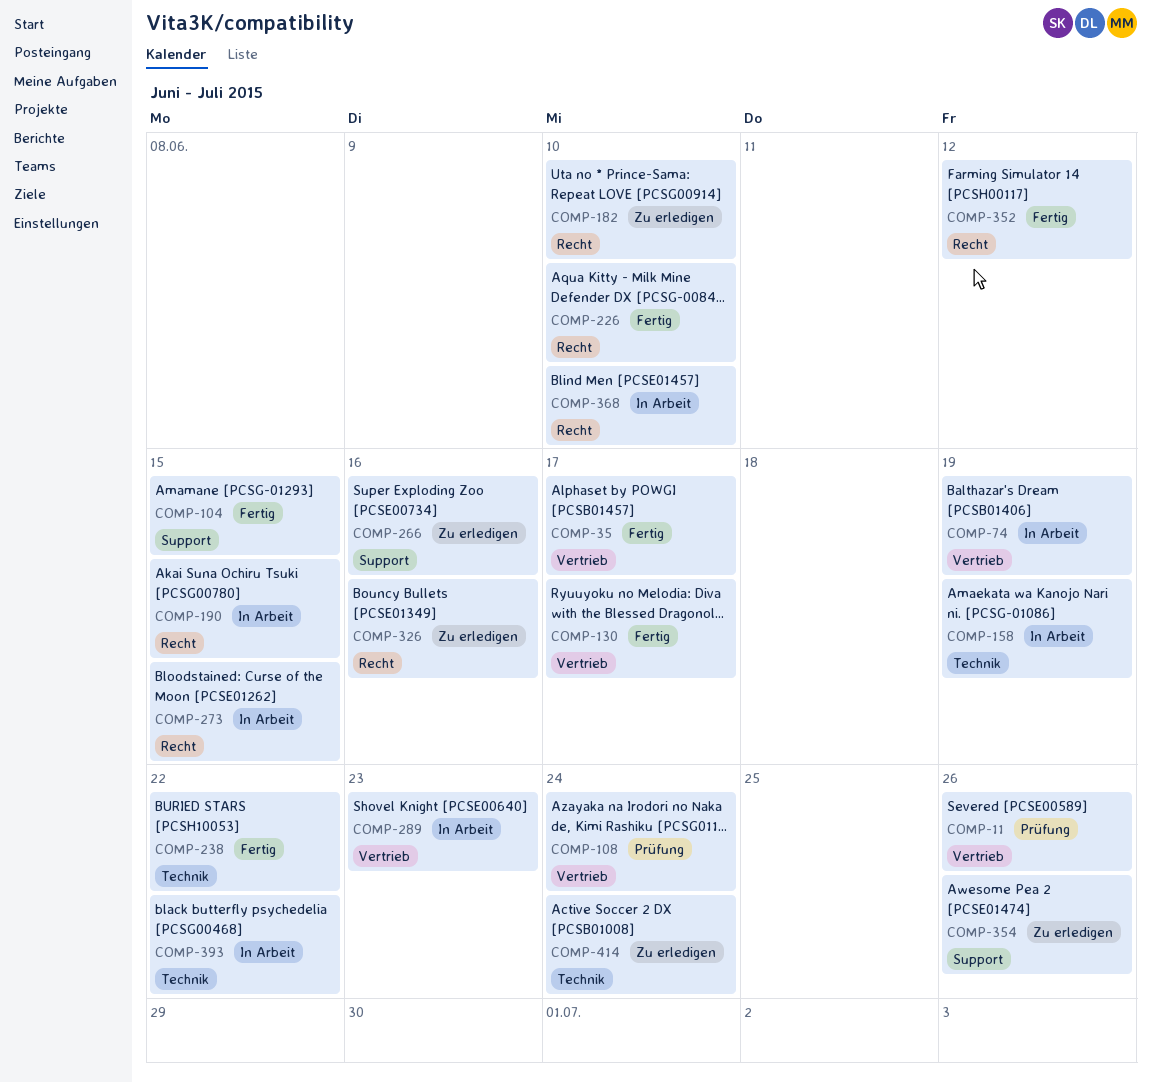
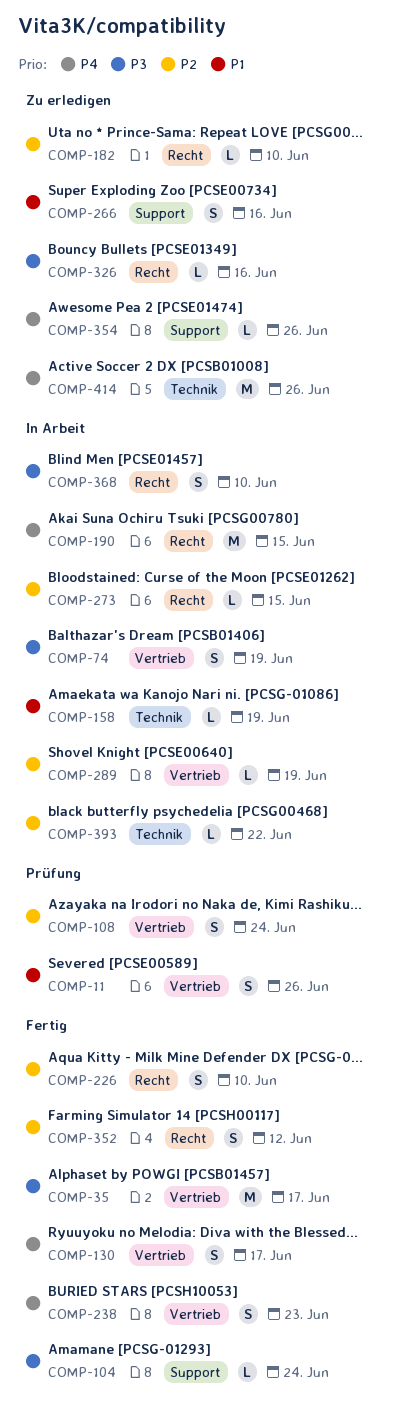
COMP-104, due: Jun 15 -> Jun 24
COMP-238, label: Technik -> Vertrieb
COMP-238, due: Jun 22 -> Jun 23
COMP-289, due: Jun 23 -> Jun 19
COMP-414, due: Jun 24 -> Jun 26

